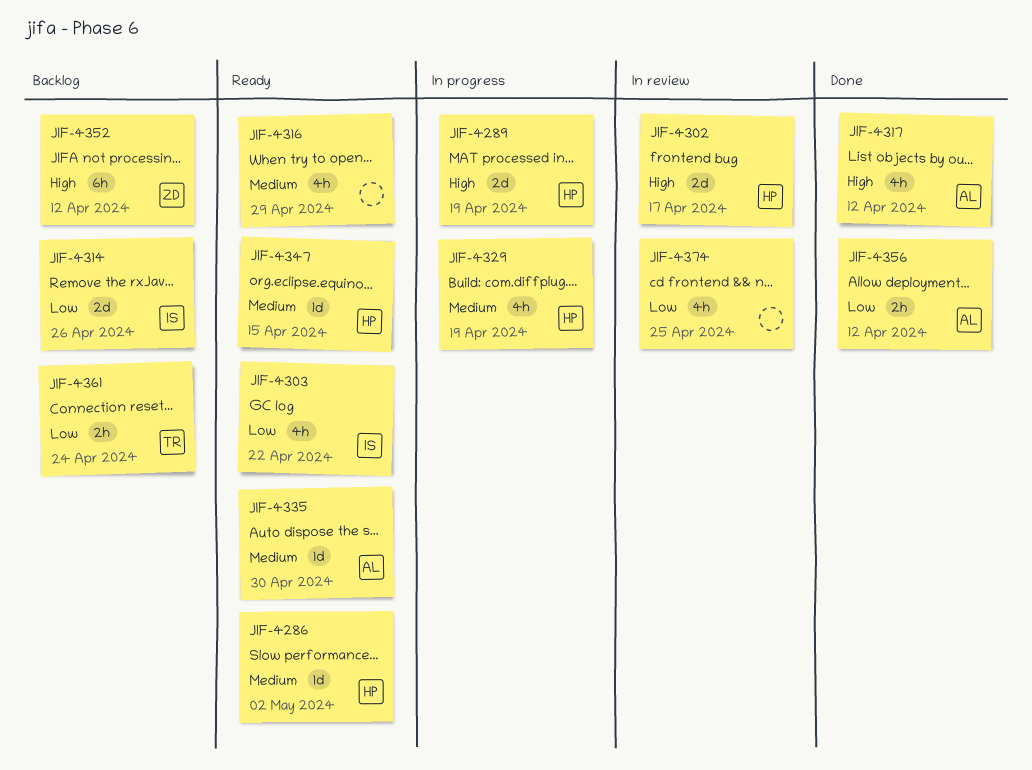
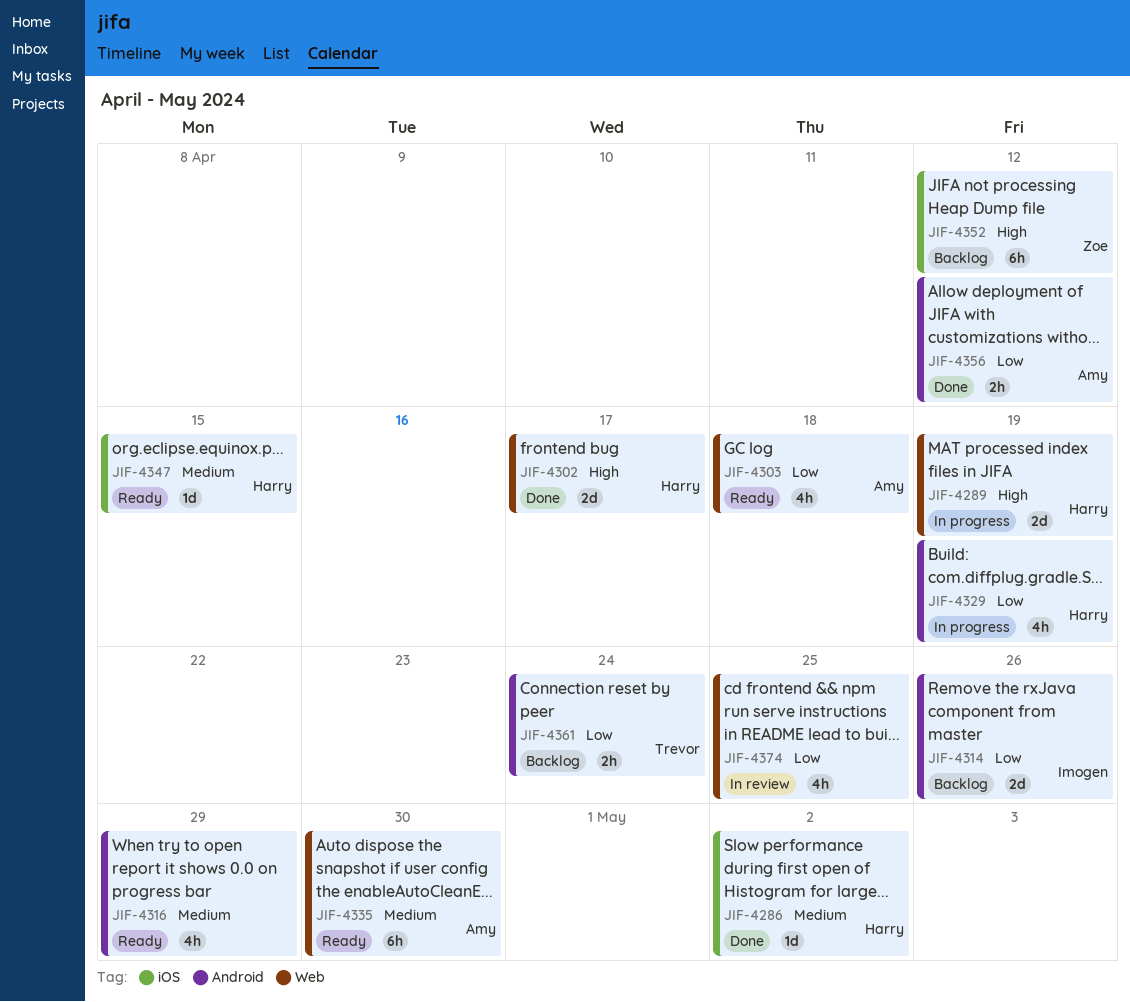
JIF-4286, status: Ready -> Done
JIF-4302, status: In review -> Done
JIF-4303, owner: Imogen -> Amy
JIF-4303, due: Apr 22 -> Apr 18
JIF-4317: present -> none
JIF-4329, priority: Medium -> Low
JIF-4335, estimate: 1d -> 6h

